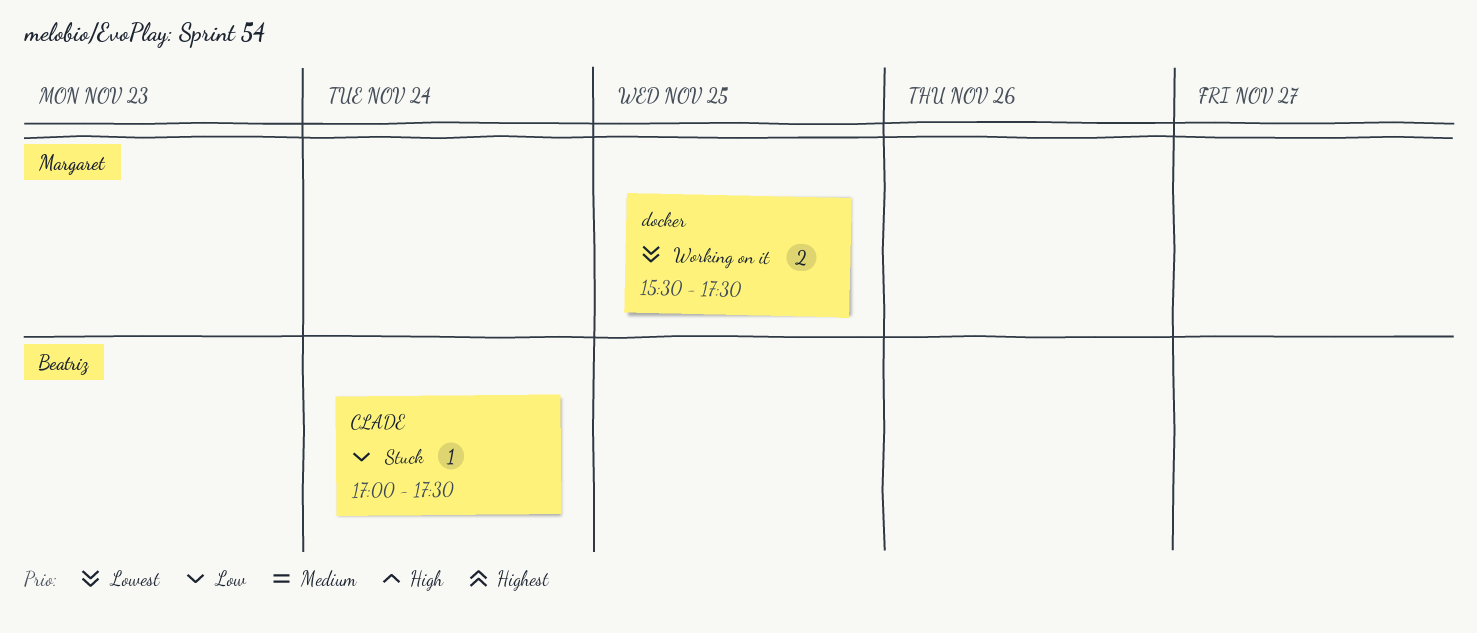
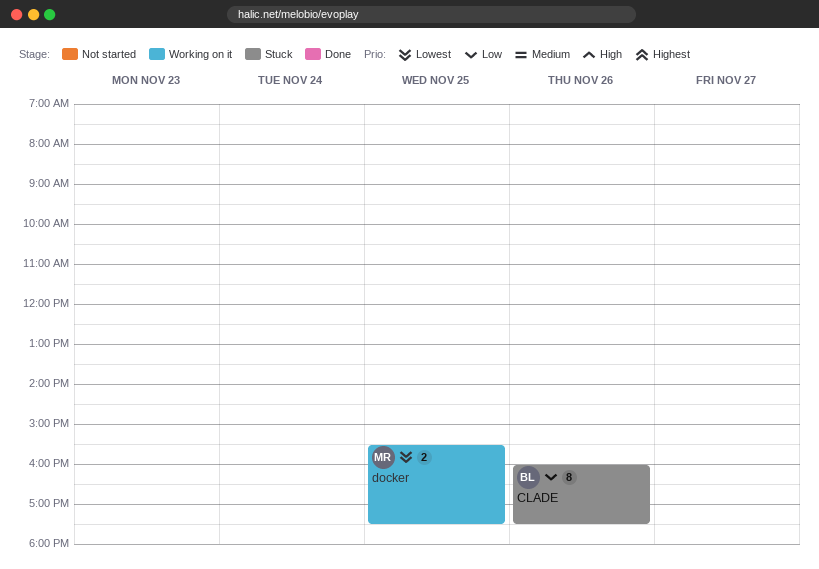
CLADE, estimate: 1 -> 8
CLADE, day: Nov 24 -> Nov 26
CLADE, begins: 17:00 -> 16:00

